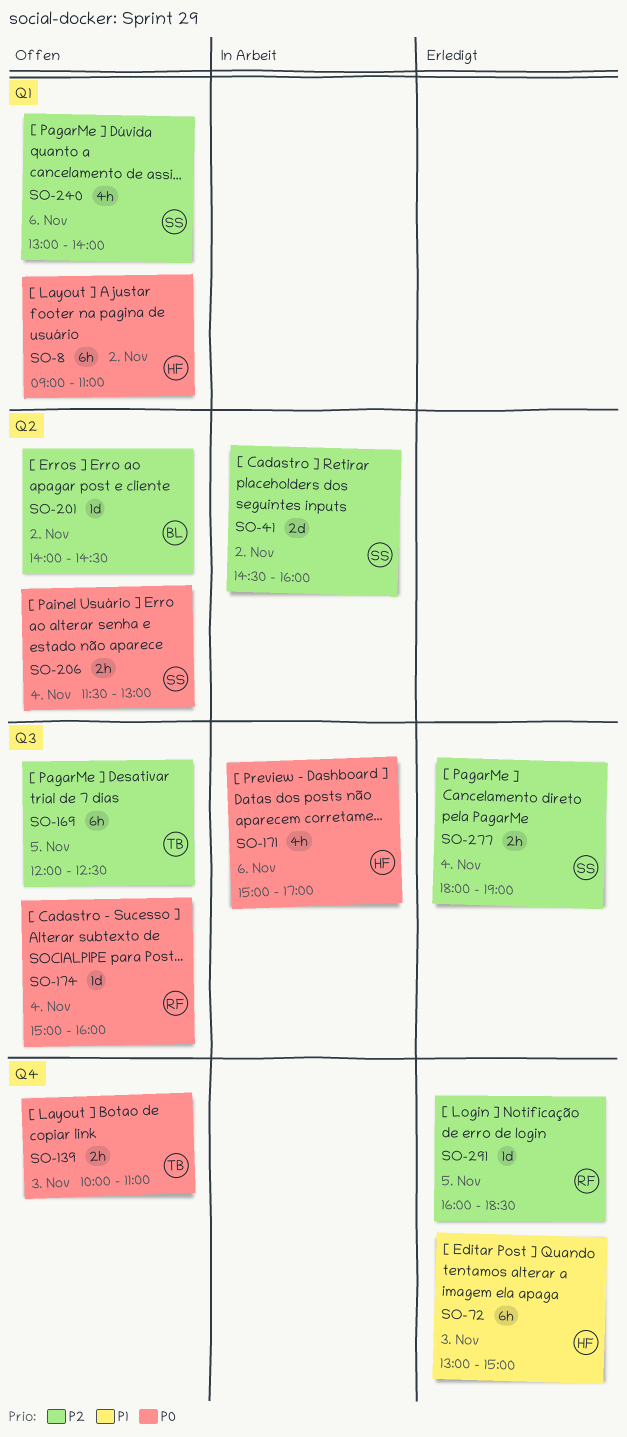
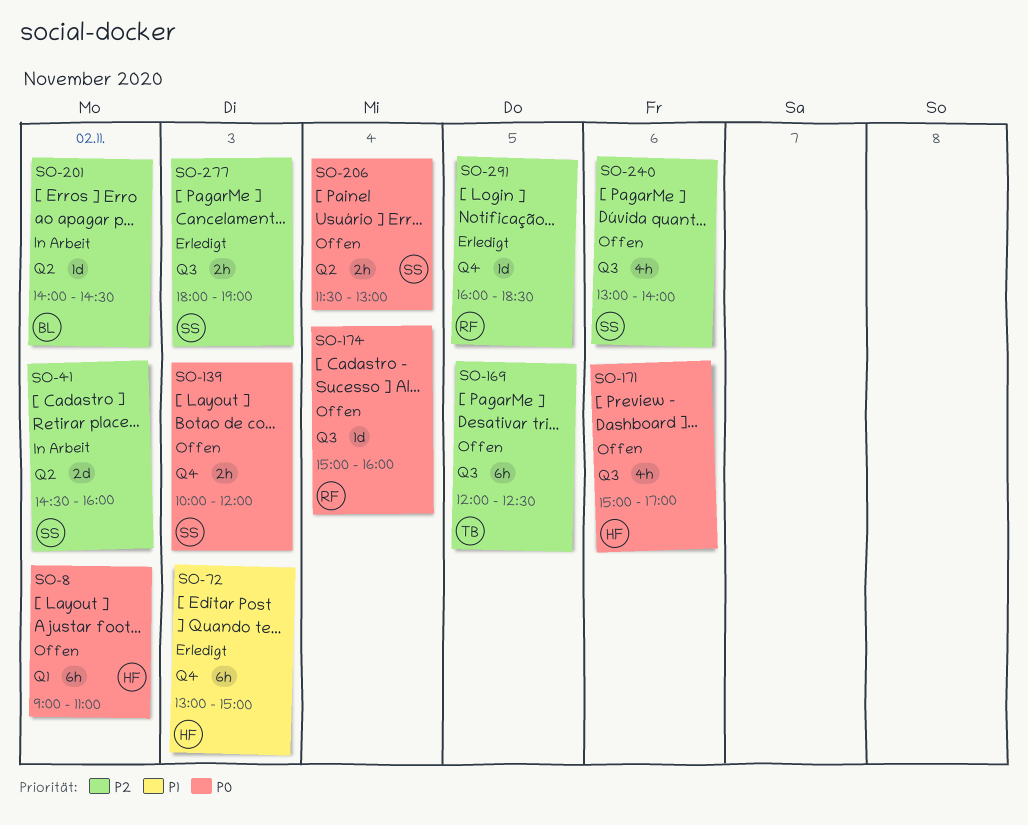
SO-139, owner: TB -> SS
SO-139, ends: 11:00 -> 12:00
SO-171, status: In Arbeit -> Offen
SO-201, status: Offen -> In Arbeit
SO-240, label: Q1 -> Q3
SO-277, day: Nov 4 -> Nov 3

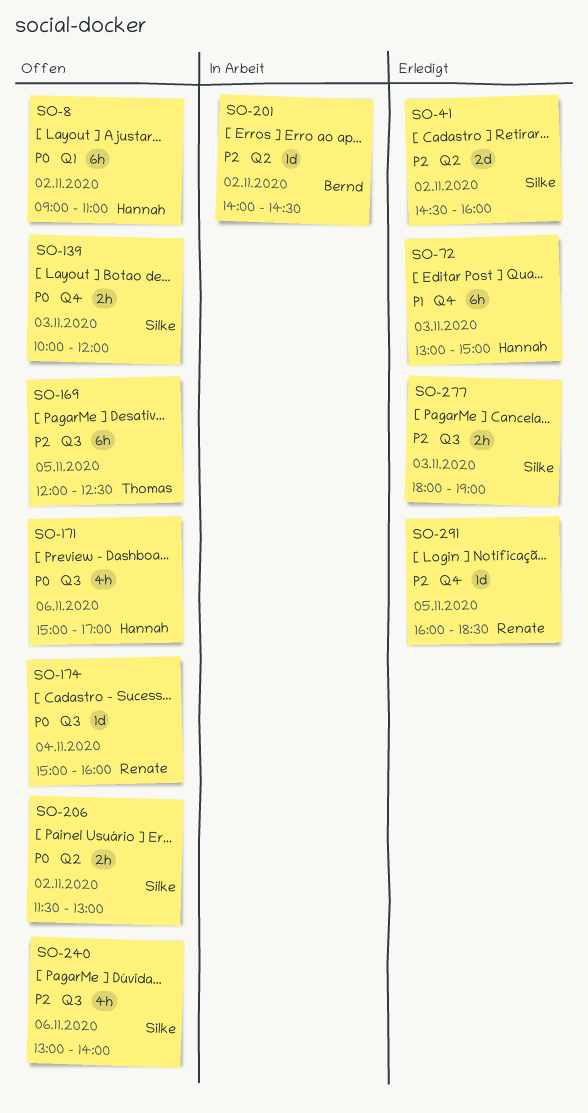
SO-41, status: In Arbeit -> Erledigt
SO-206, day: Nov 4 -> Nov 2

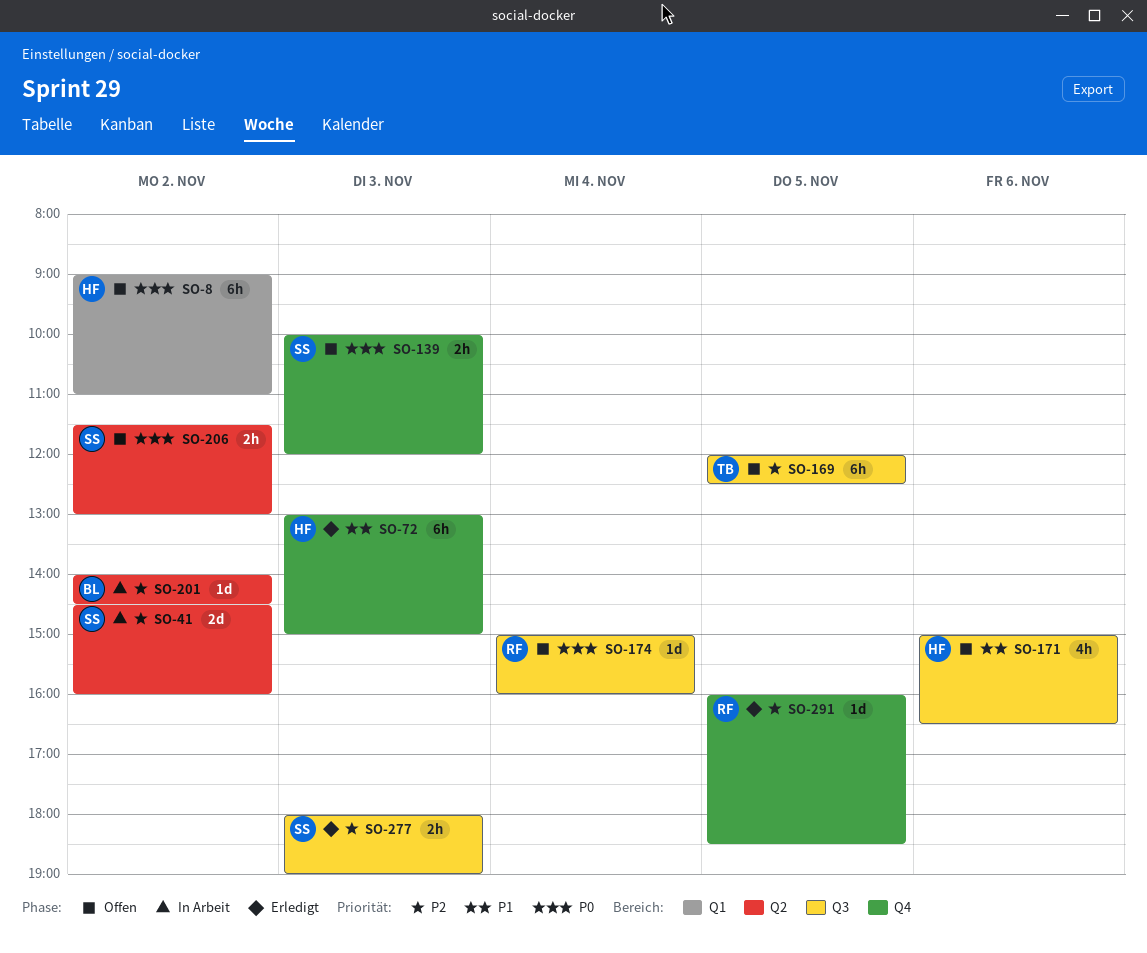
SO-41, status: Erledigt -> In Arbeit
SO-171, priority: P0 -> P1
SO-171, ends: 17:00 -> 16:30
SO-240: present -> none

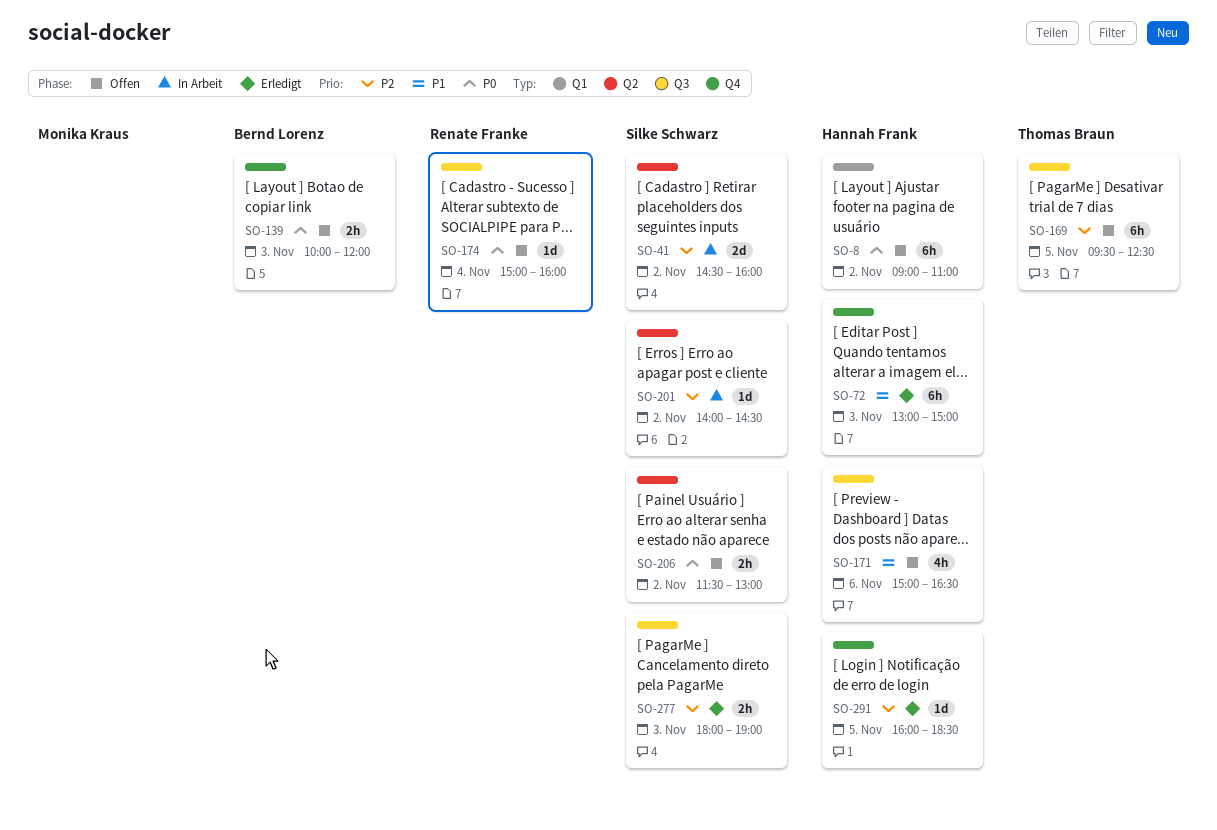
SO-139, owner: Silke Schwarz -> Bernd Lorenz
SO-169, begins: 12:00 -> 09:30
SO-201, owner: Bernd Lorenz -> Silke Schwarz
SO-291, owner: Renate Franke -> Hannah Frank

